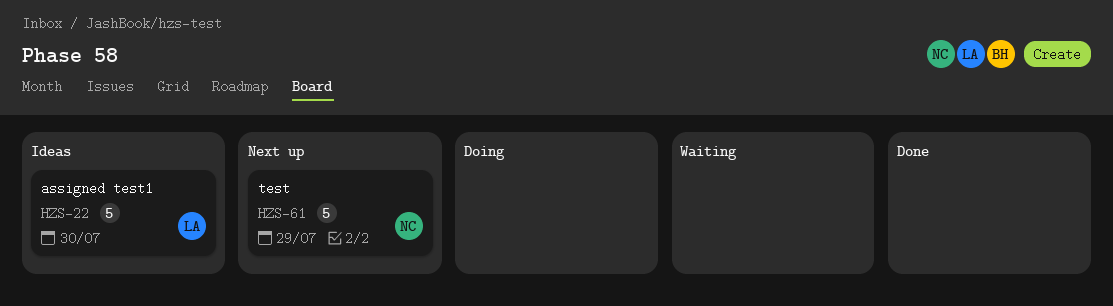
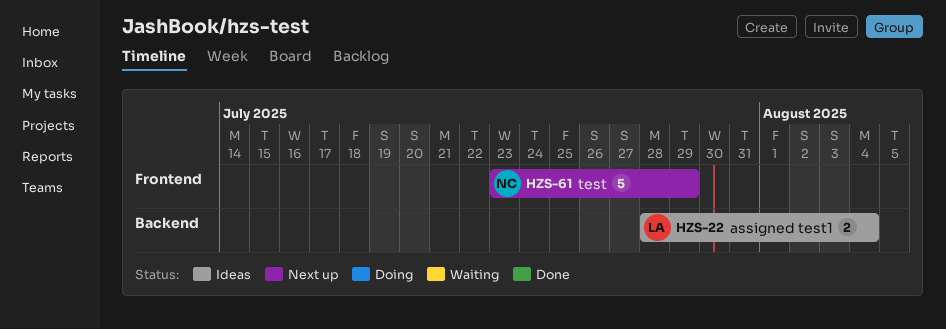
HZS-22, estimate: 5 -> 2
HZS-22, due: Jul 30 -> Aug 4

